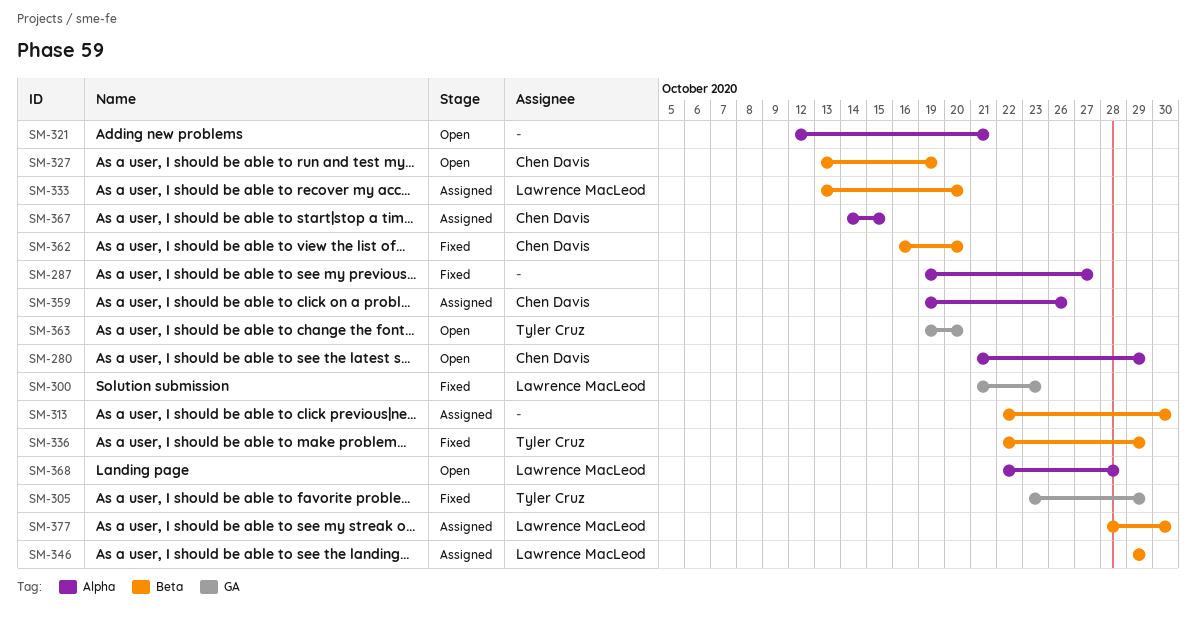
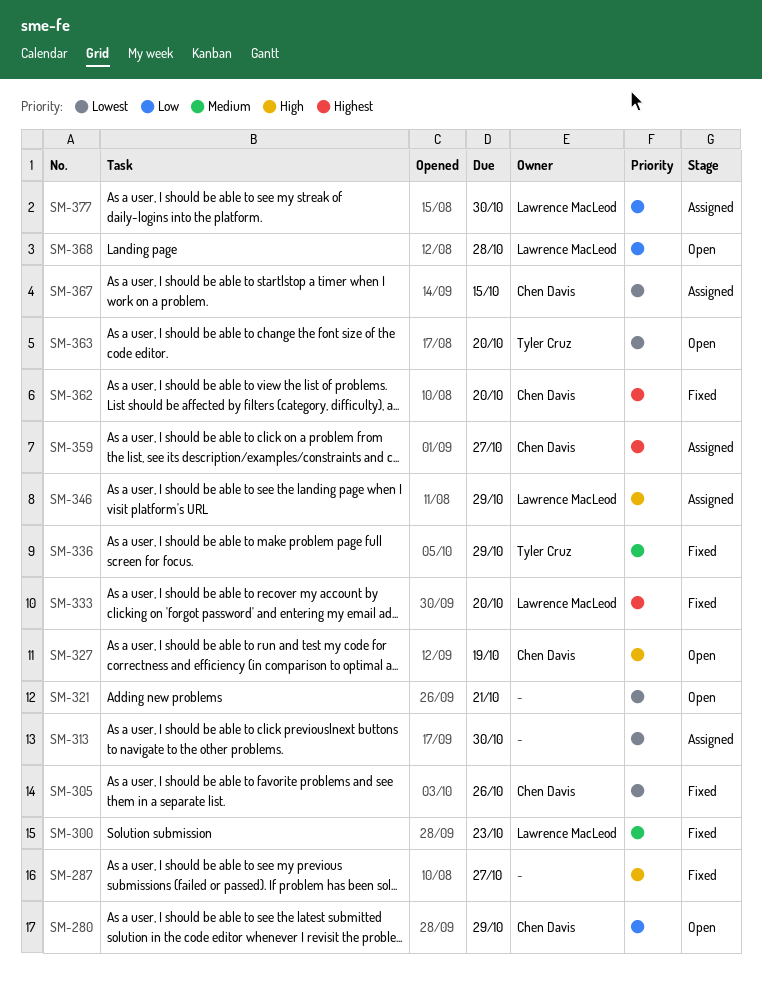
SM-305, owner: Tyler Cruz -> Chen Davis
SM-305, due: Oct 29 -> Oct 26
SM-333, status: Assigned -> Fixed
SM-359, due: Oct 26 -> Oct 27

